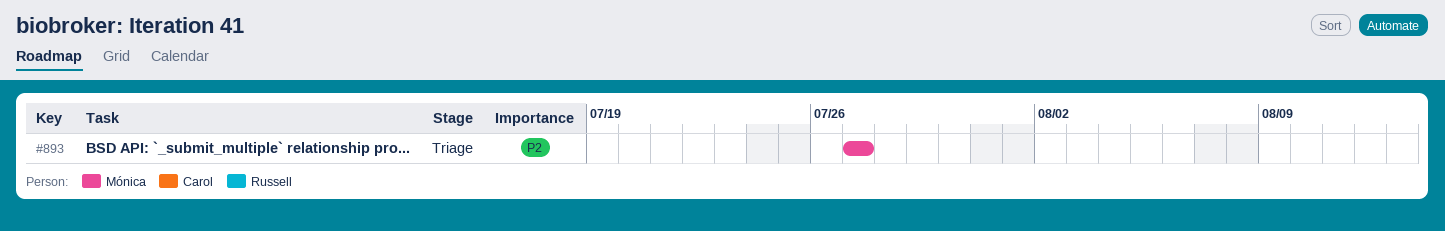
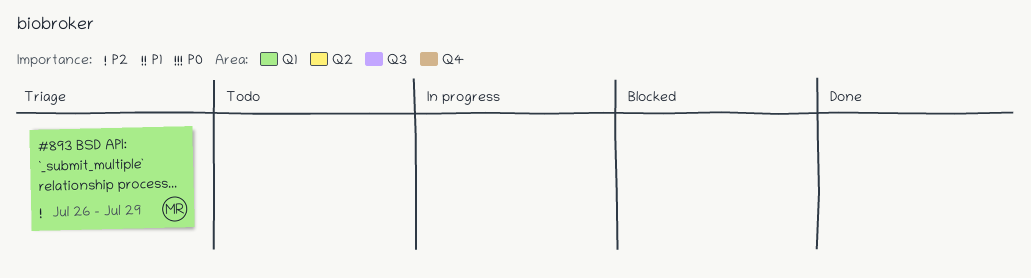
#893, start: Jul 27 -> Jul 26
#893, due: Jul 27 -> Jul 29

